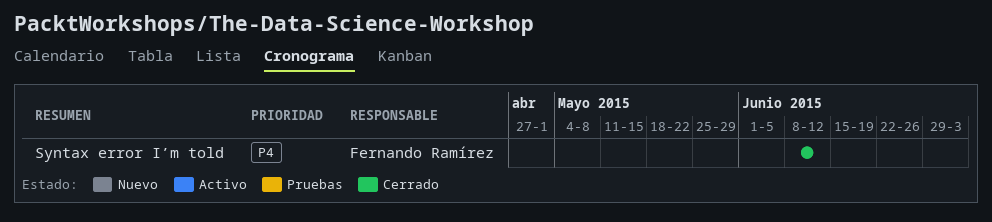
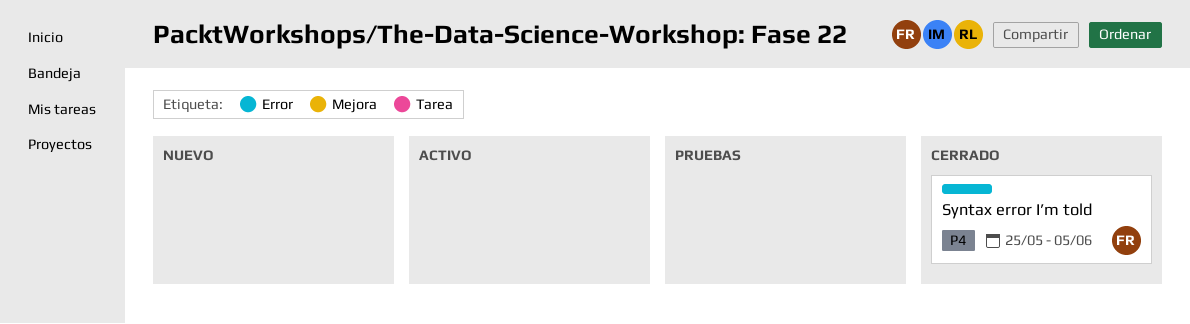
Syntax error I’m told, start: Jun 8 -> May 25
Syntax error I’m told, due: Jun 12 -> Jun 5

